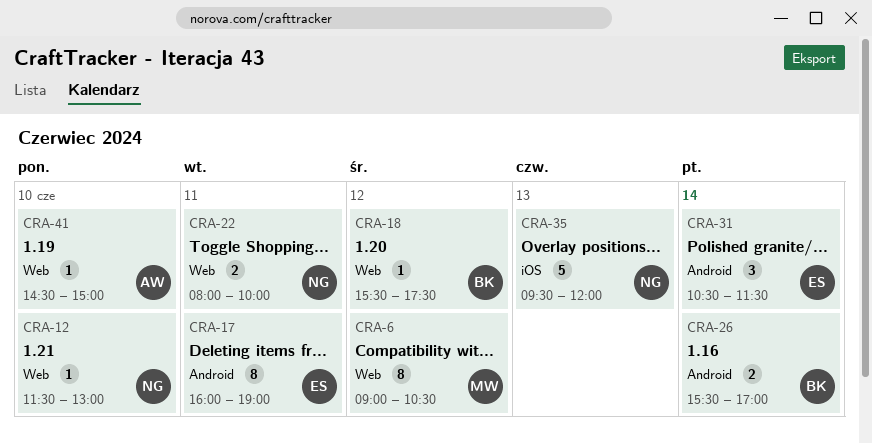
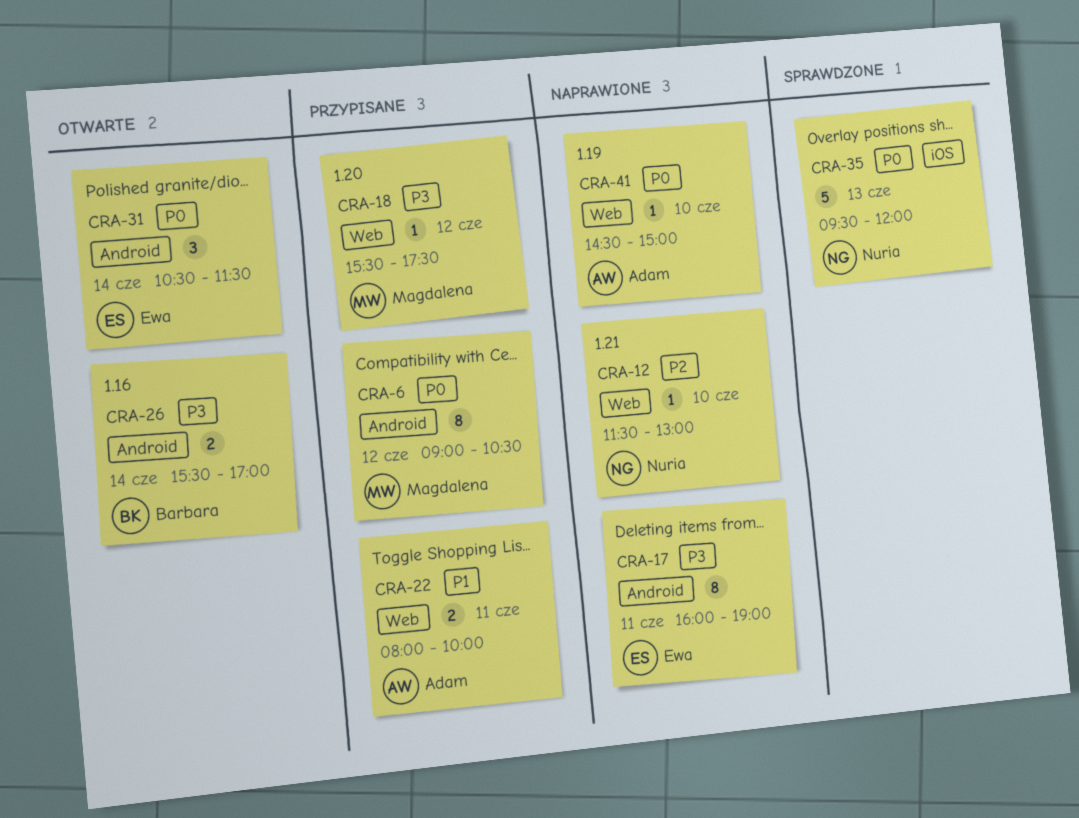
CRA-6, label: Web -> Android
CRA-18, owner: Barbara -> Magdalena
CRA-22, owner: Nuria -> Adam

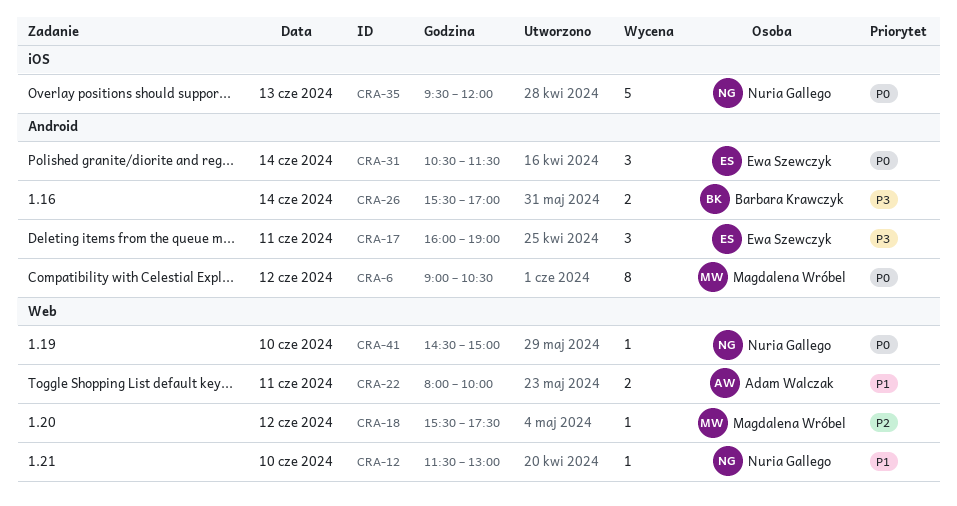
CRA-12, priority: P2 -> P1
CRA-17, estimate: 8 -> 3
CRA-18, priority: P3 -> P2
CRA-41, owner: Adam Walczak -> Nuria Gallego

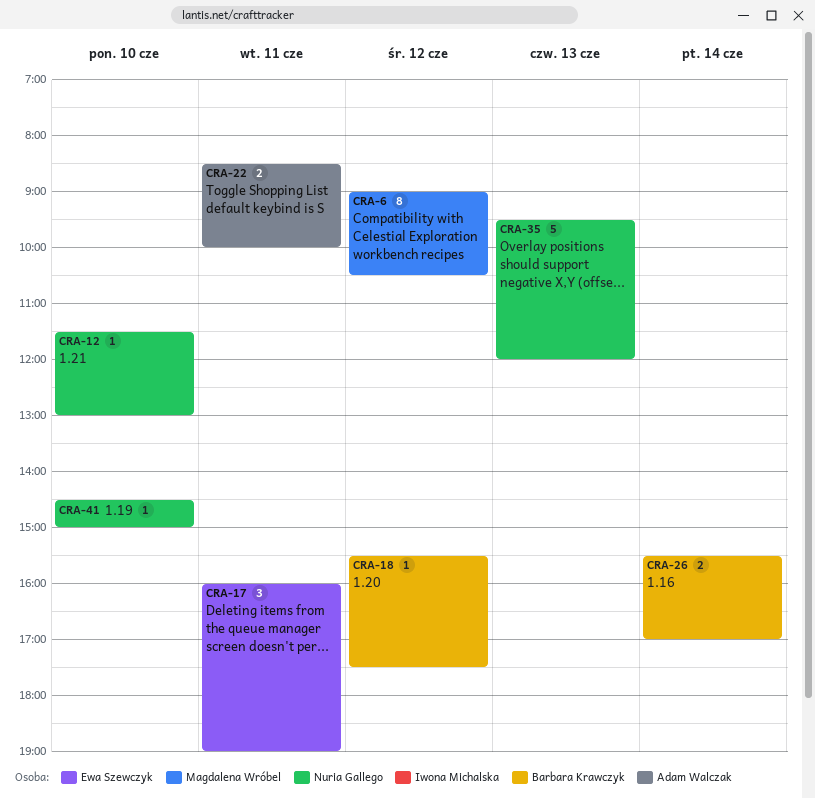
CRA-18, owner: Magdalena Wróbel -> Barbara Krawczyk
CRA-22, begins: 08:00 -> 08:30
CRA-31: present -> none

